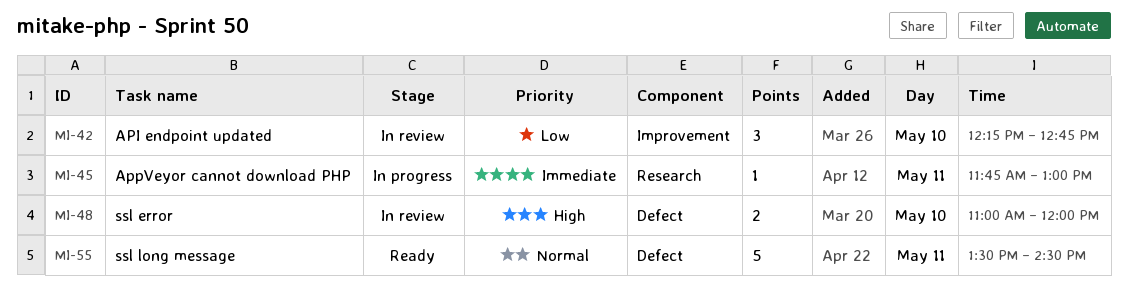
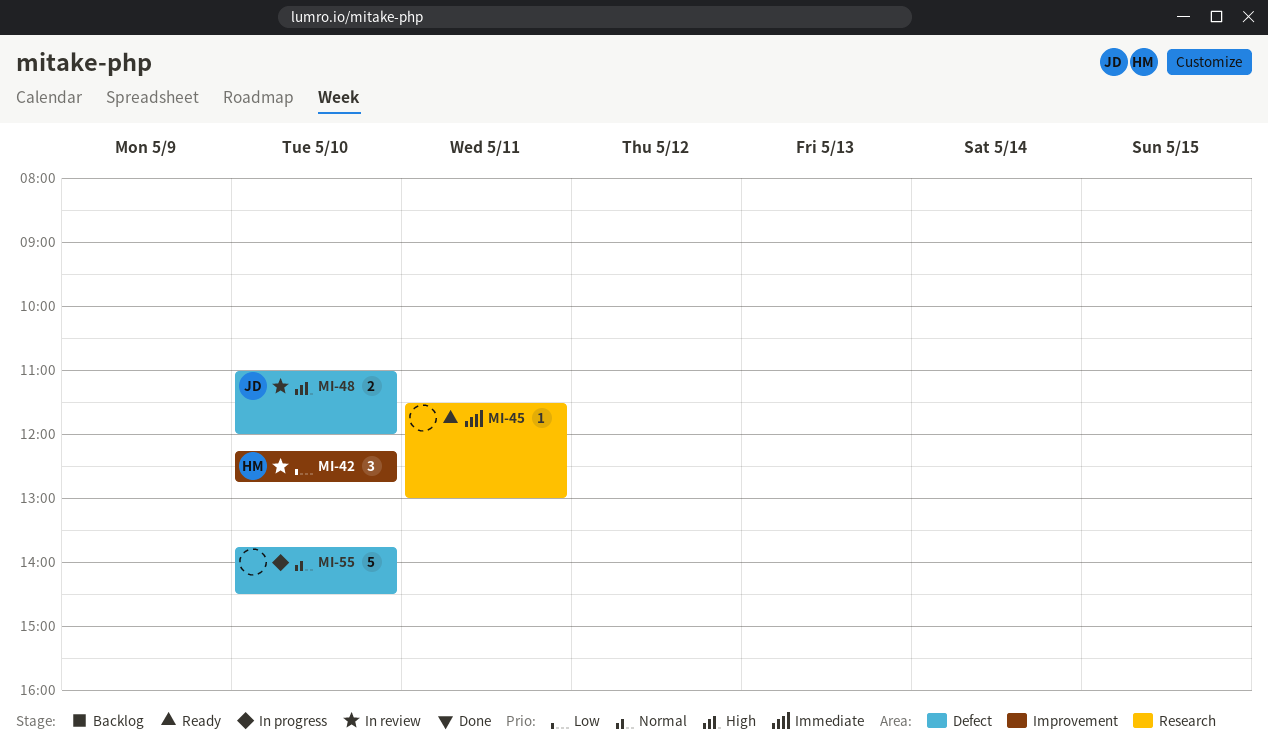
MI-45, status: In progress -> Ready
MI-45, begins: 11:45 -> 11:30
MI-55, status: Ready -> In progress
MI-55, day: May 11 -> May 10
MI-55, begins: 13:30 -> 13:45

